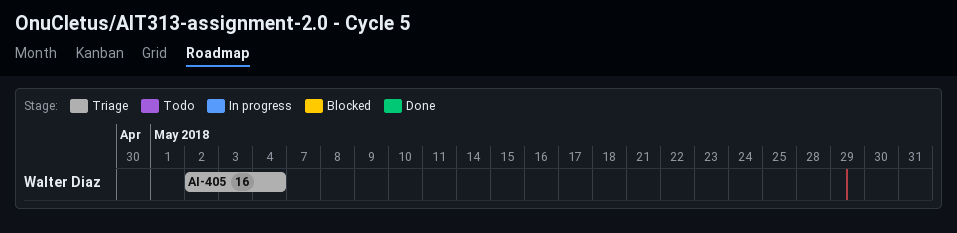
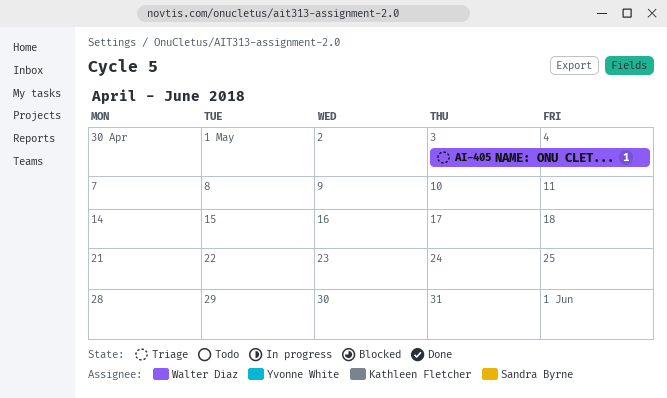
AI-405, estimate: 16 -> 1
AI-405, start: May 2 -> May 3

